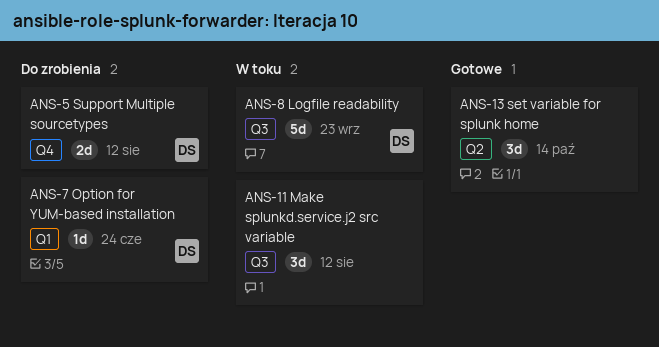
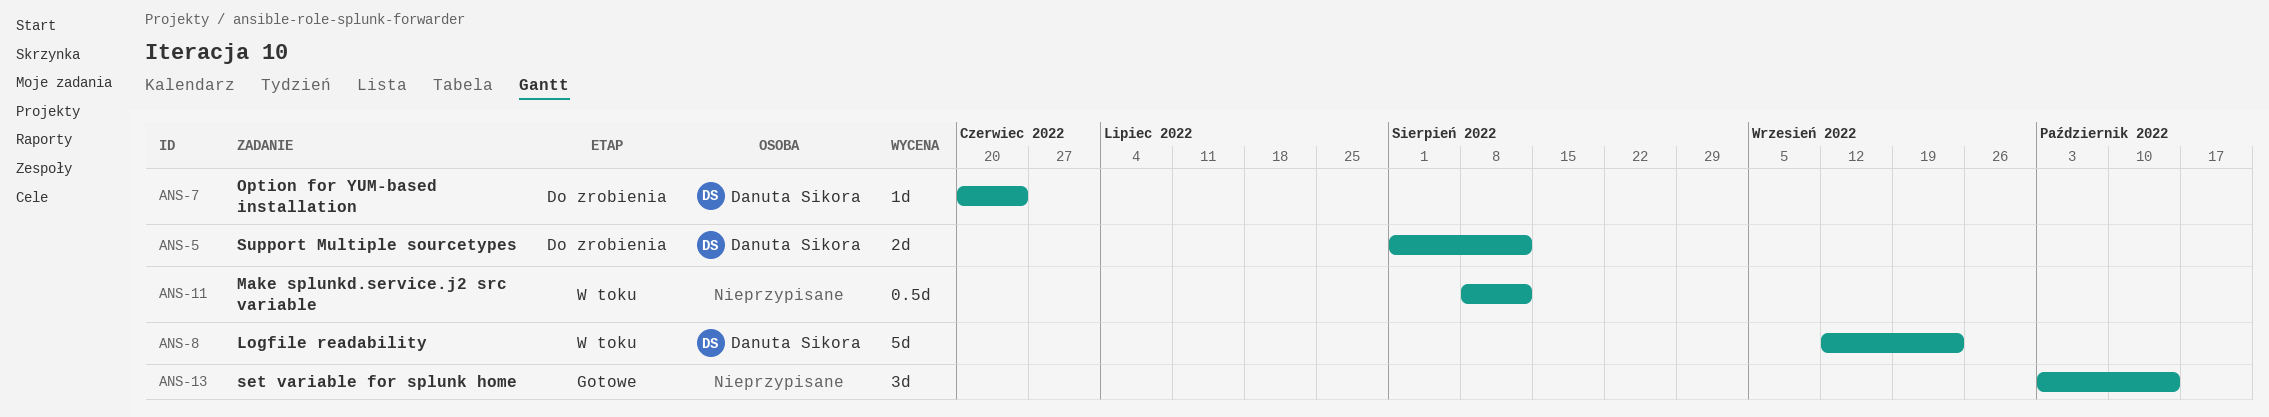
ANS-11, estimate: 3d -> 0.5d

